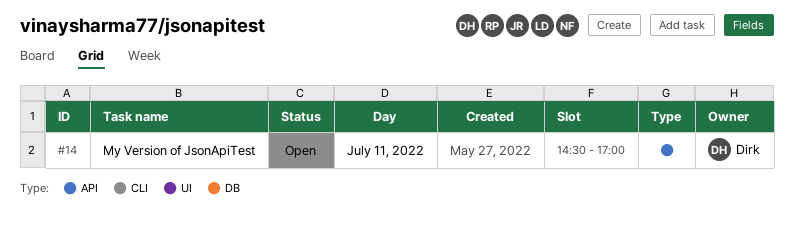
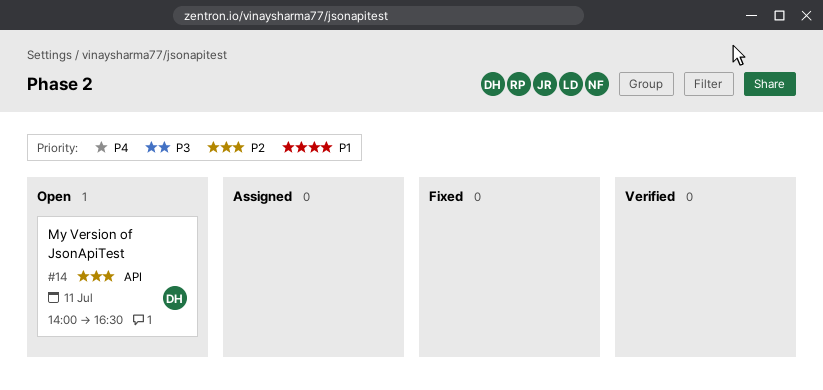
#14, begins: 14:30 -> 14:00
#14, ends: 17:00 -> 16:30

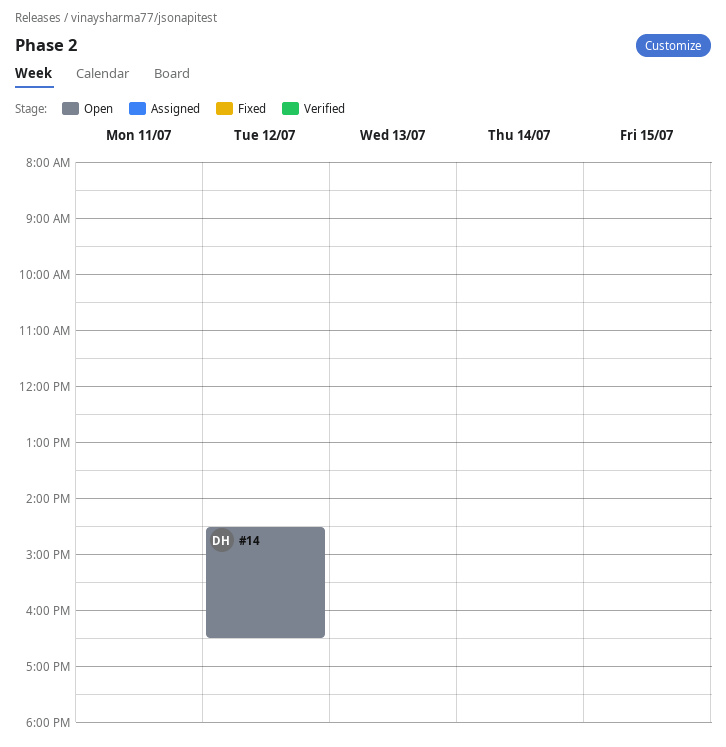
#14, day: Jul 11 -> Jul 12
#14, begins: 14:00 -> 14:30

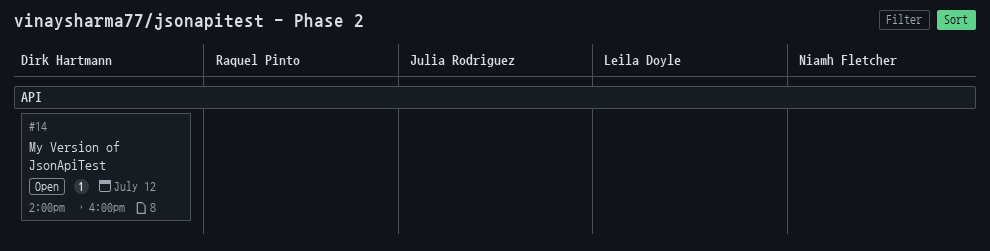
#14, begins: 14:30 -> 14:00
#14, ends: 16:30 -> 16:00

